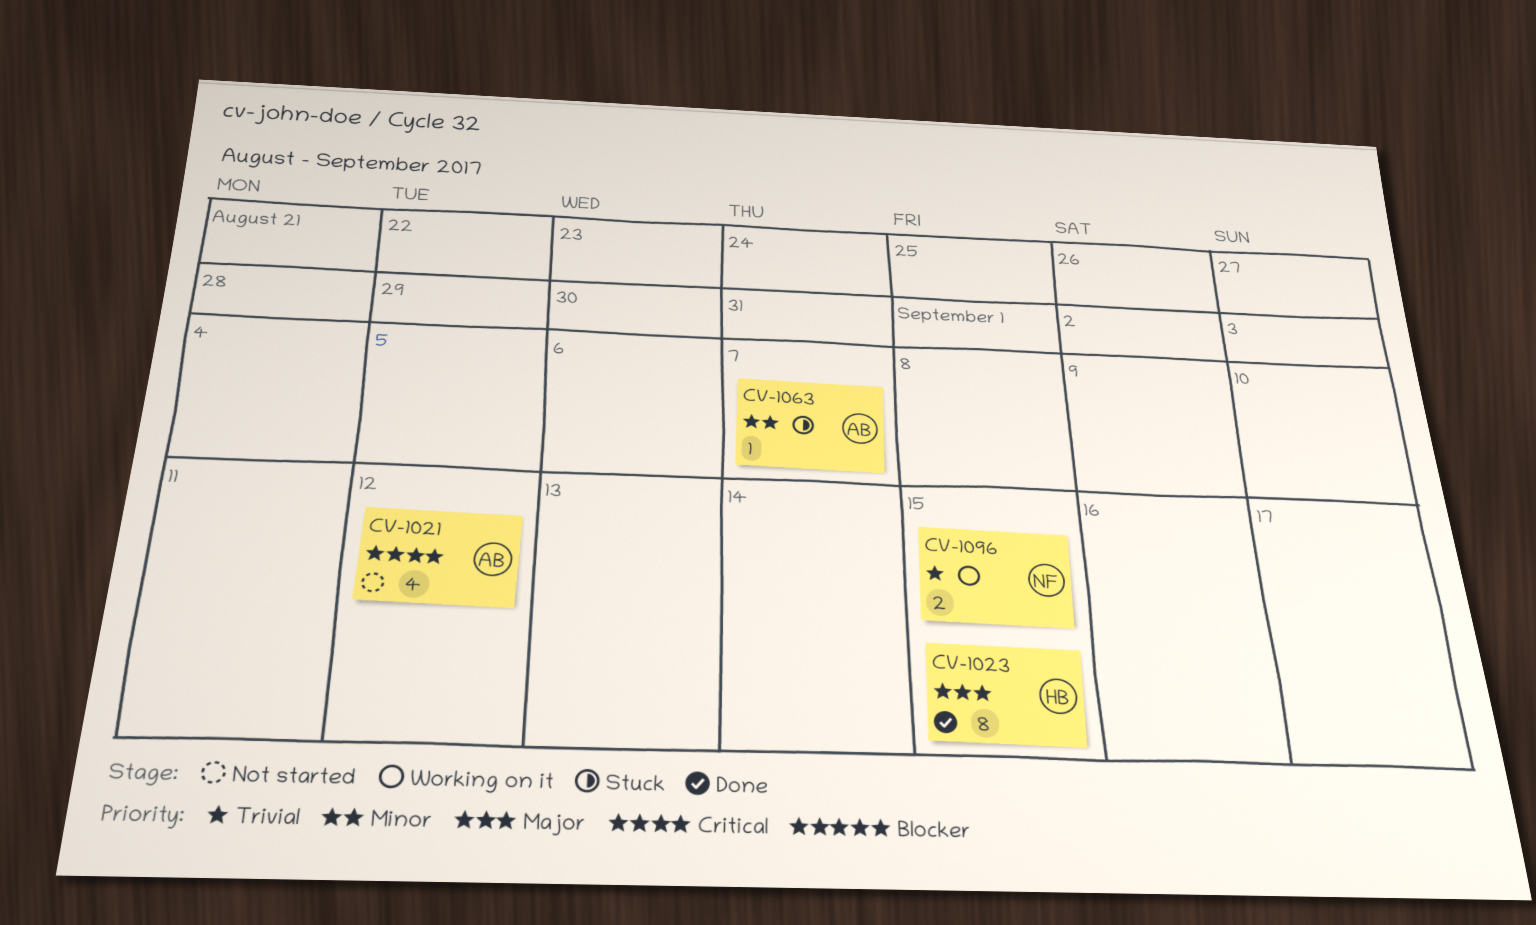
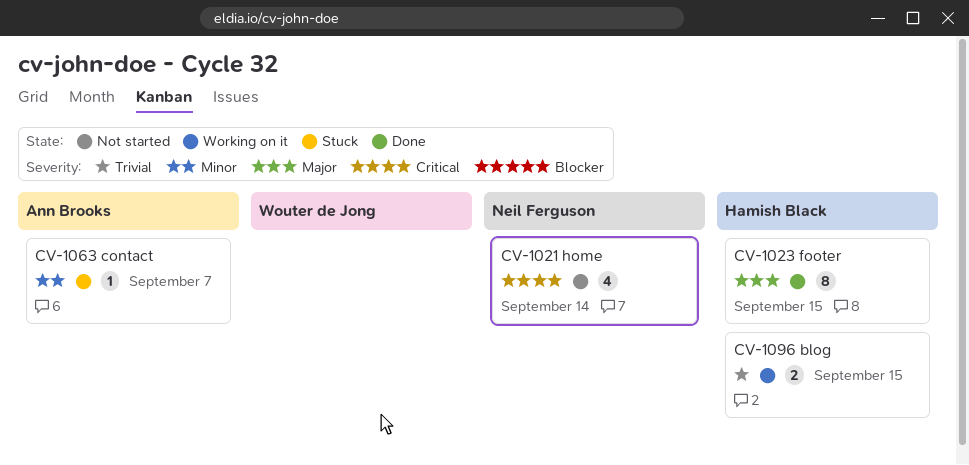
CV-1021, owner: Ann Brooks -> Neil Ferguson
CV-1021, due: Sep 12 -> Sep 14
CV-1096, owner: Neil Ferguson -> Hamish Black

